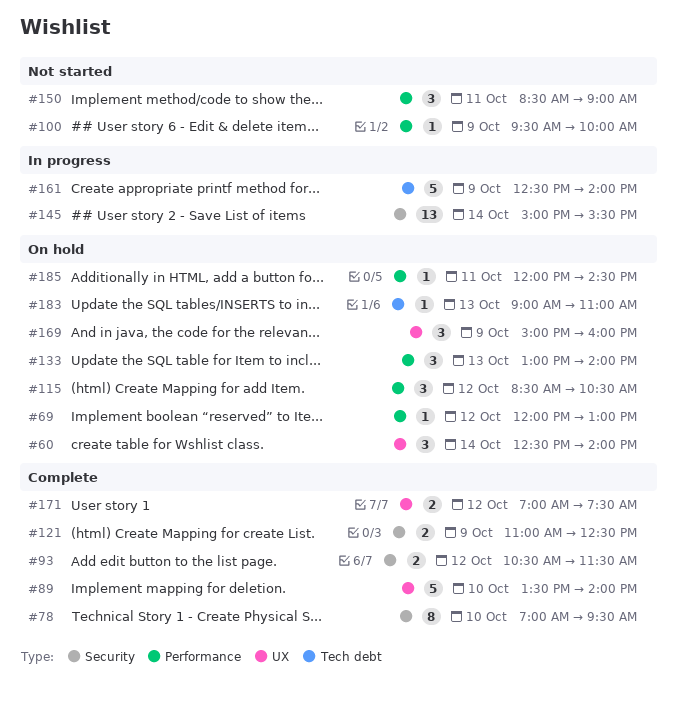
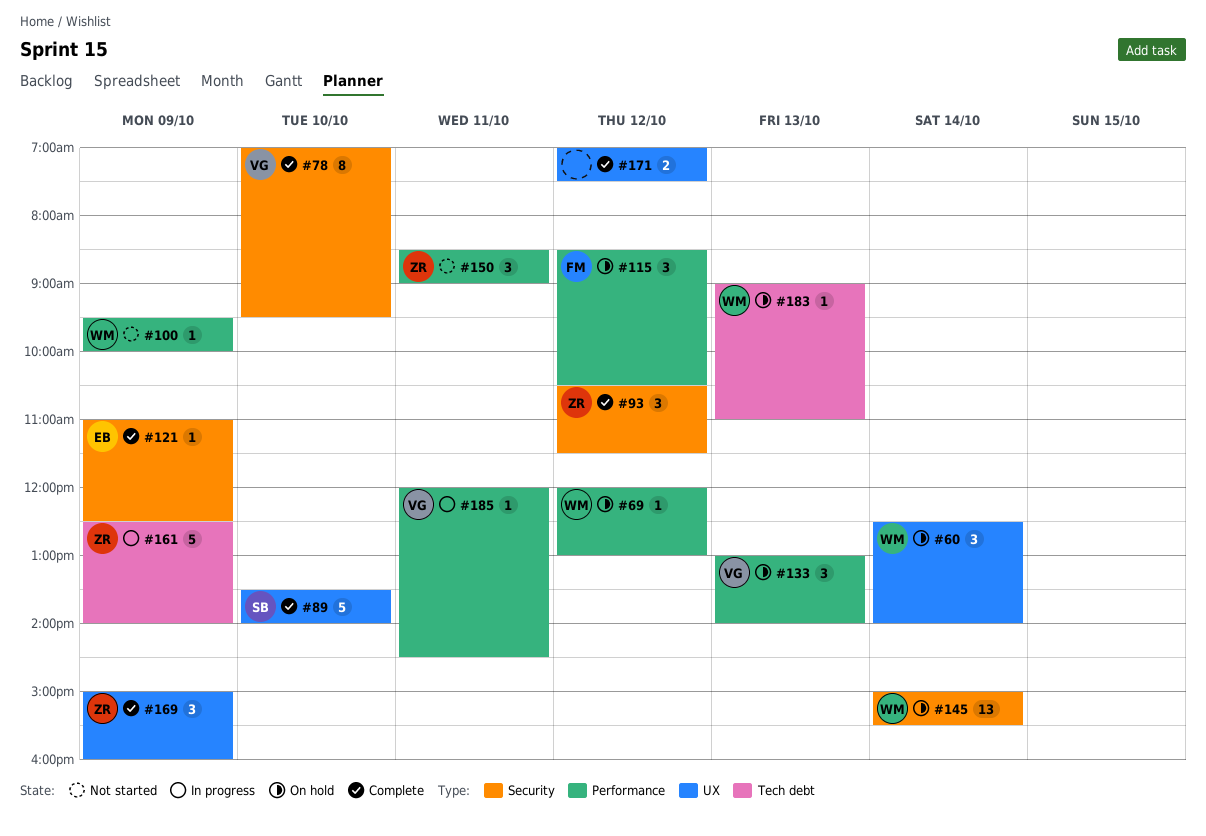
#93, estimate: 2 -> 3
#121, estimate: 2 -> 1
#145, status: In progress -> On hold
#169, status: On hold -> Complete
#185, status: On hold -> In progress

